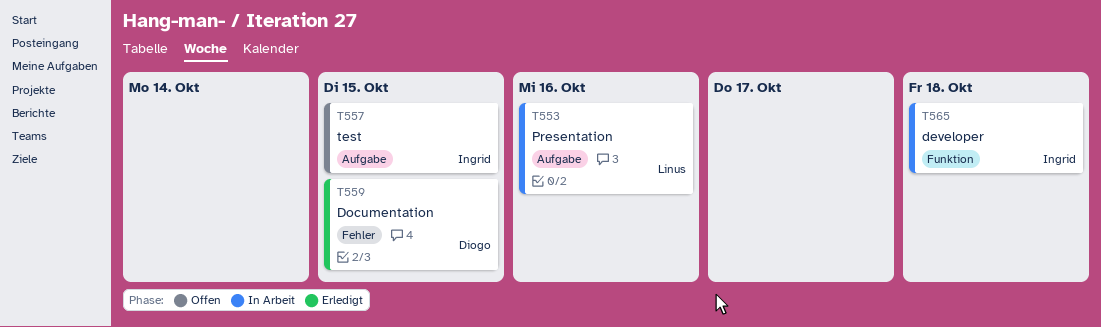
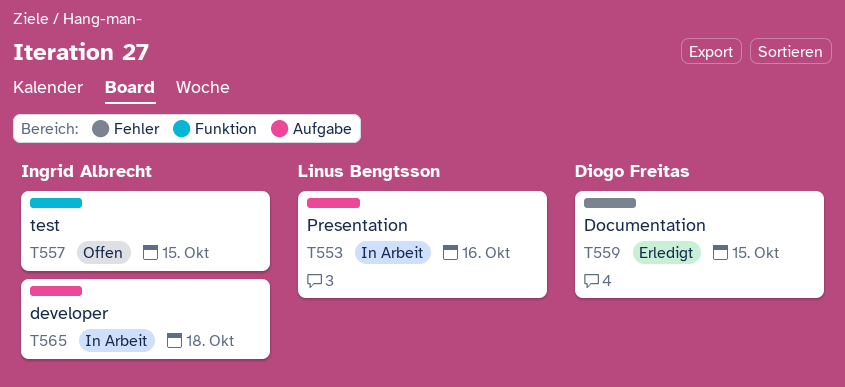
T557, label: Aufgabe -> Funktion
T565, label: Funktion -> Aufgabe

